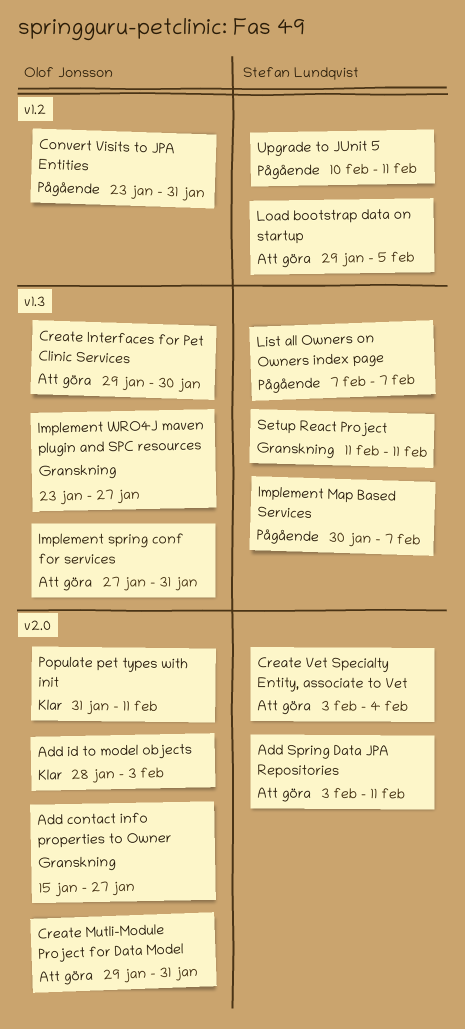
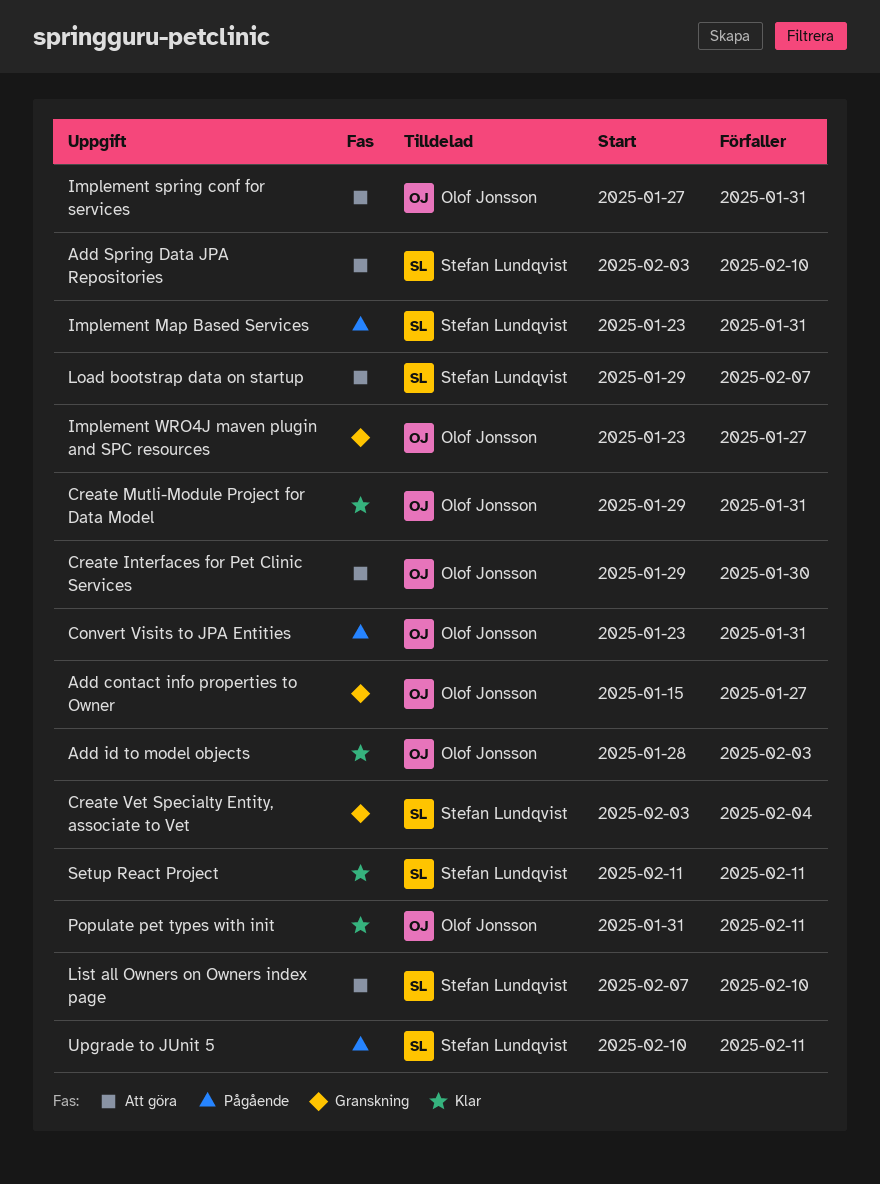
Add Spring Data JPA Repositories, due: Feb 11 -> Feb 10
Create Mutli-Module Project for Data Model, status: Att göra -> Klar
Create Vet Specialty Entity, associate to Vet, status: Att göra -> Granskning
Implement Map Based Services, start: Jan 30 -> Jan 23
Implement Map Based Services, due: Feb 7 -> Jan 31
List all Owners on Owners index page, status: Pågående -> Att göra
List all Owners on Owners index page, due: Feb 7 -> Feb 10
Load bootstrap data on startup, due: Feb 5 -> Feb 7
Setup React Project, status: Granskning -> Klar

